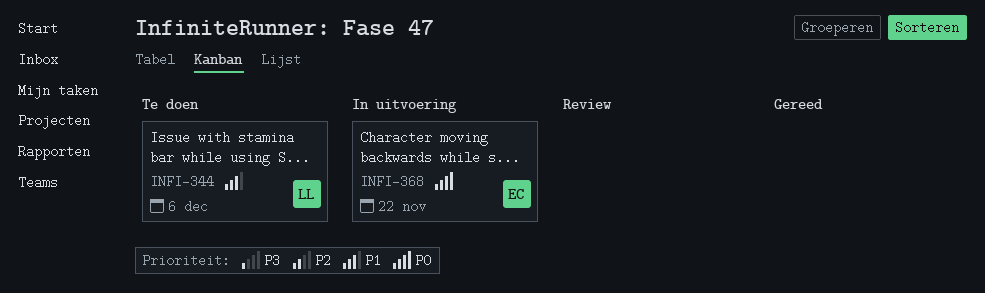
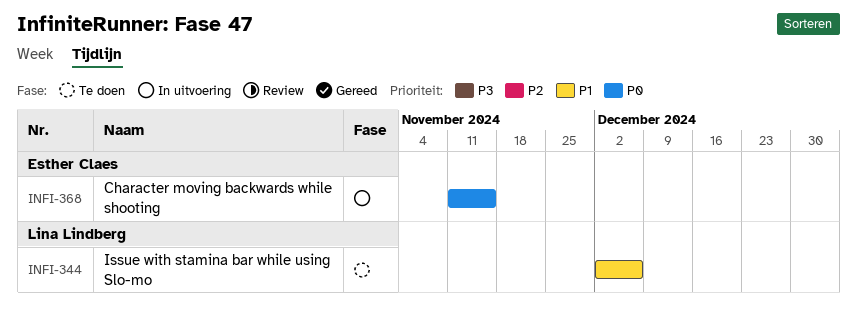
INFI-368, due: Nov 22 -> Nov 15

